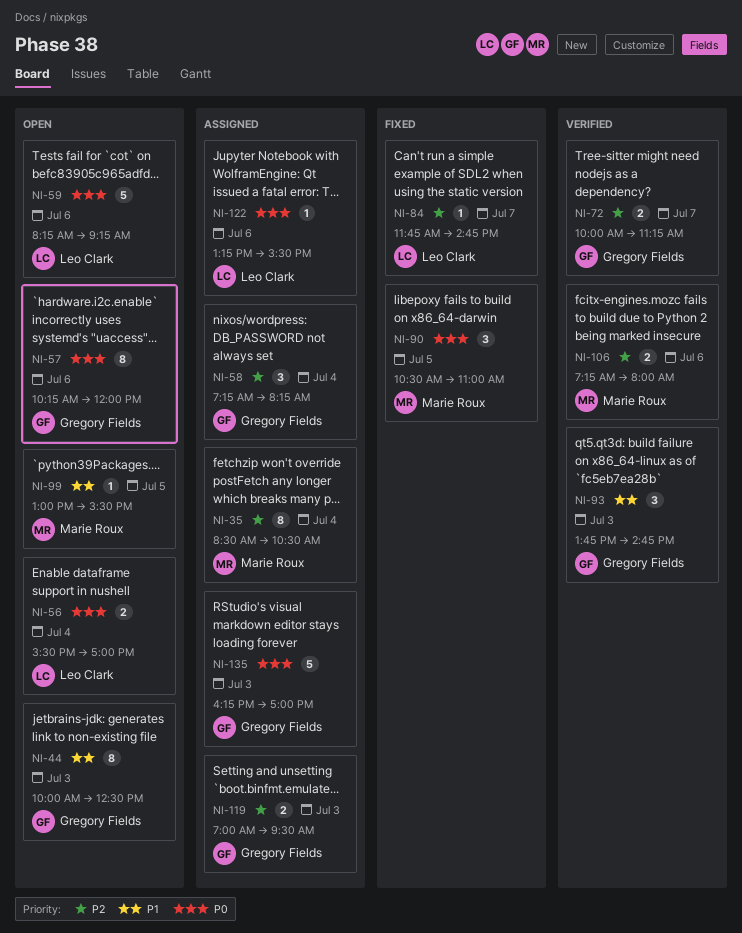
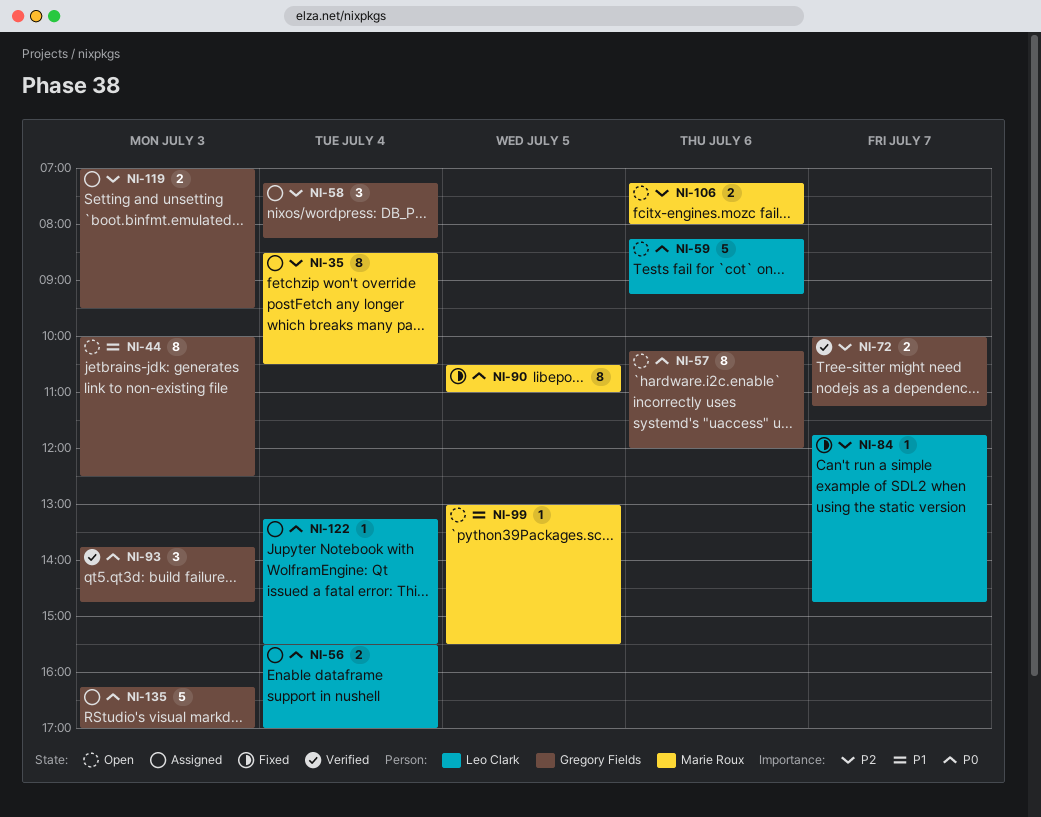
NI-56, status: Open -> Assigned
NI-90, estimate: 3 -> 8
NI-93, priority: P1 -> P0
NI-106, status: Verified -> Open
NI-122, day: Jul 6 -> Jul 4

